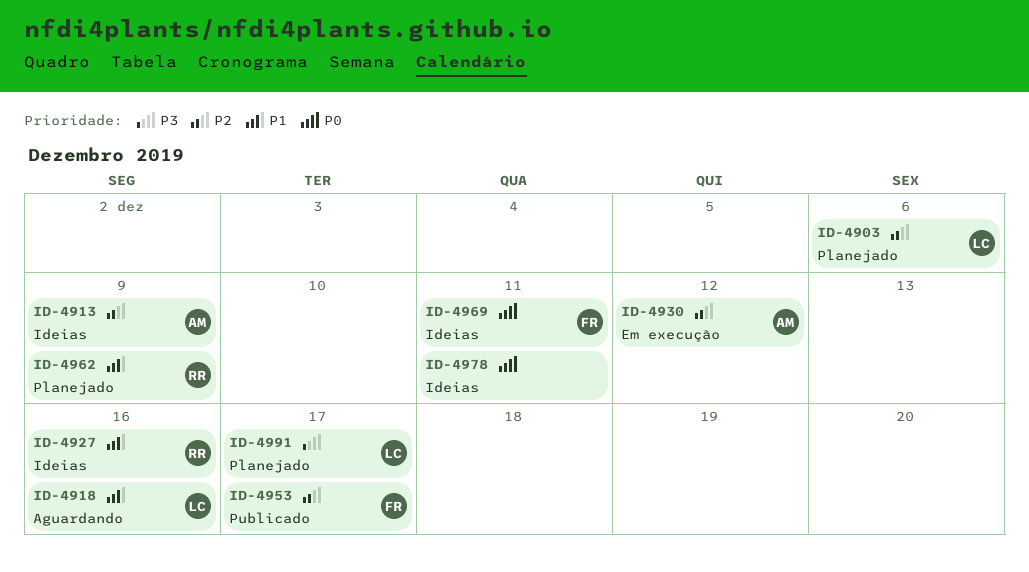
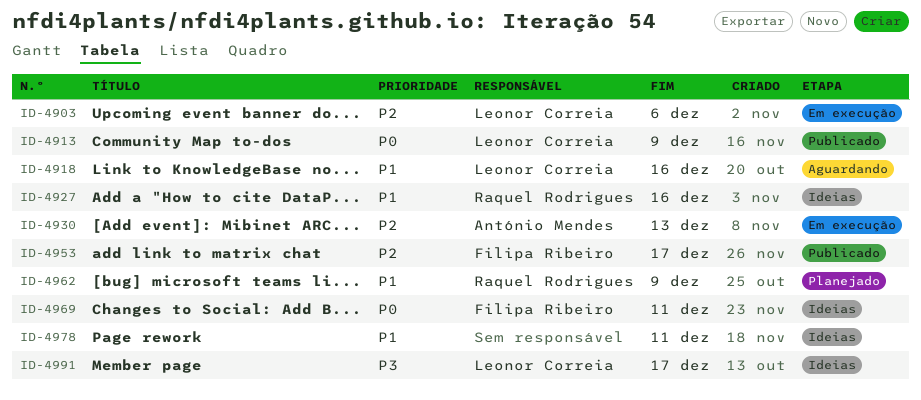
ID-4903, status: Planejado -> Em execução
ID-4913, status: Ideias -> Publicado
ID-4913, owner: António Mendes -> Leonor Correia
ID-4913, priority: P2 -> P0
ID-4930, due: Dec 12 -> Dec 13
ID-4978, priority: P0 -> P1
ID-4991, status: Planejado -> Ideias

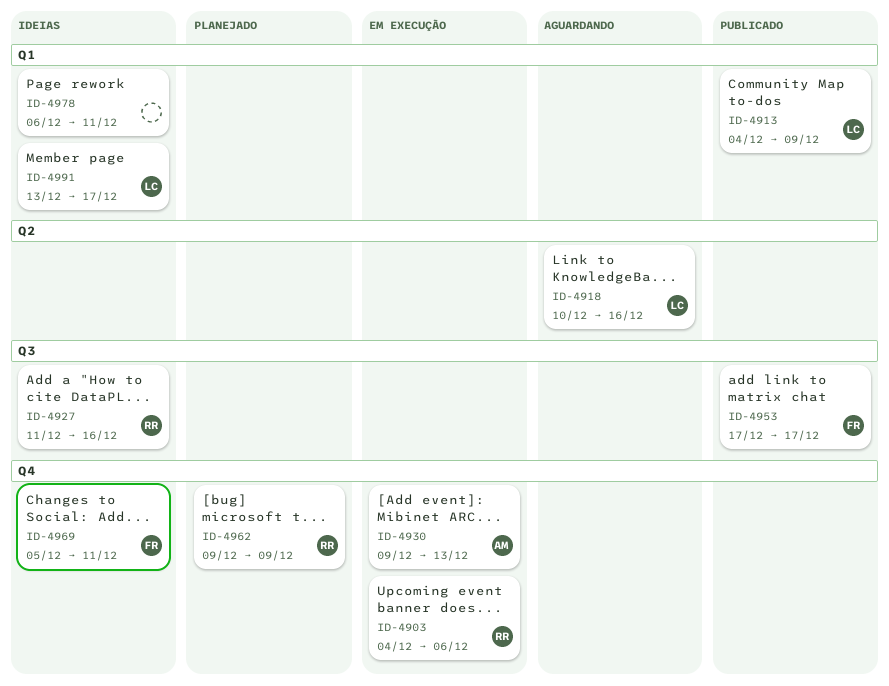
ID-4903, owner: Leonor Correia -> Raquel Rodrigues

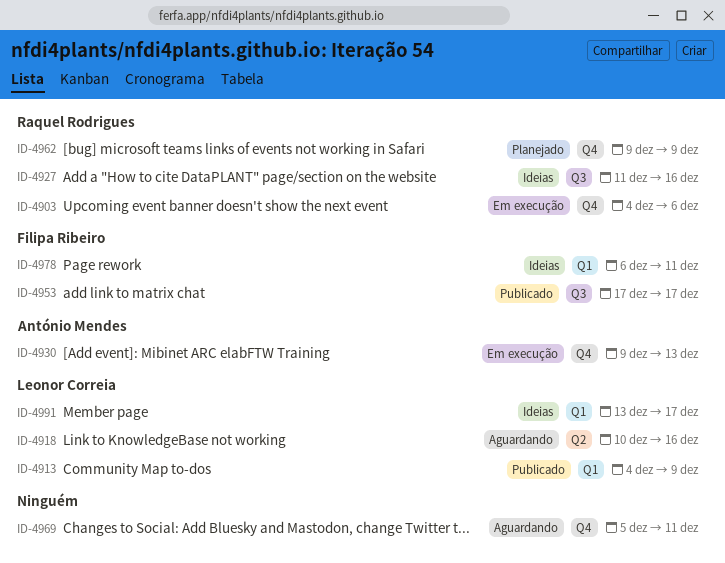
ID-4969, status: Ideias -> Aguardando
ID-4969, owner: Filipa Ribeiro -> none
ID-4978, owner: none -> Filipa Ribeiro

